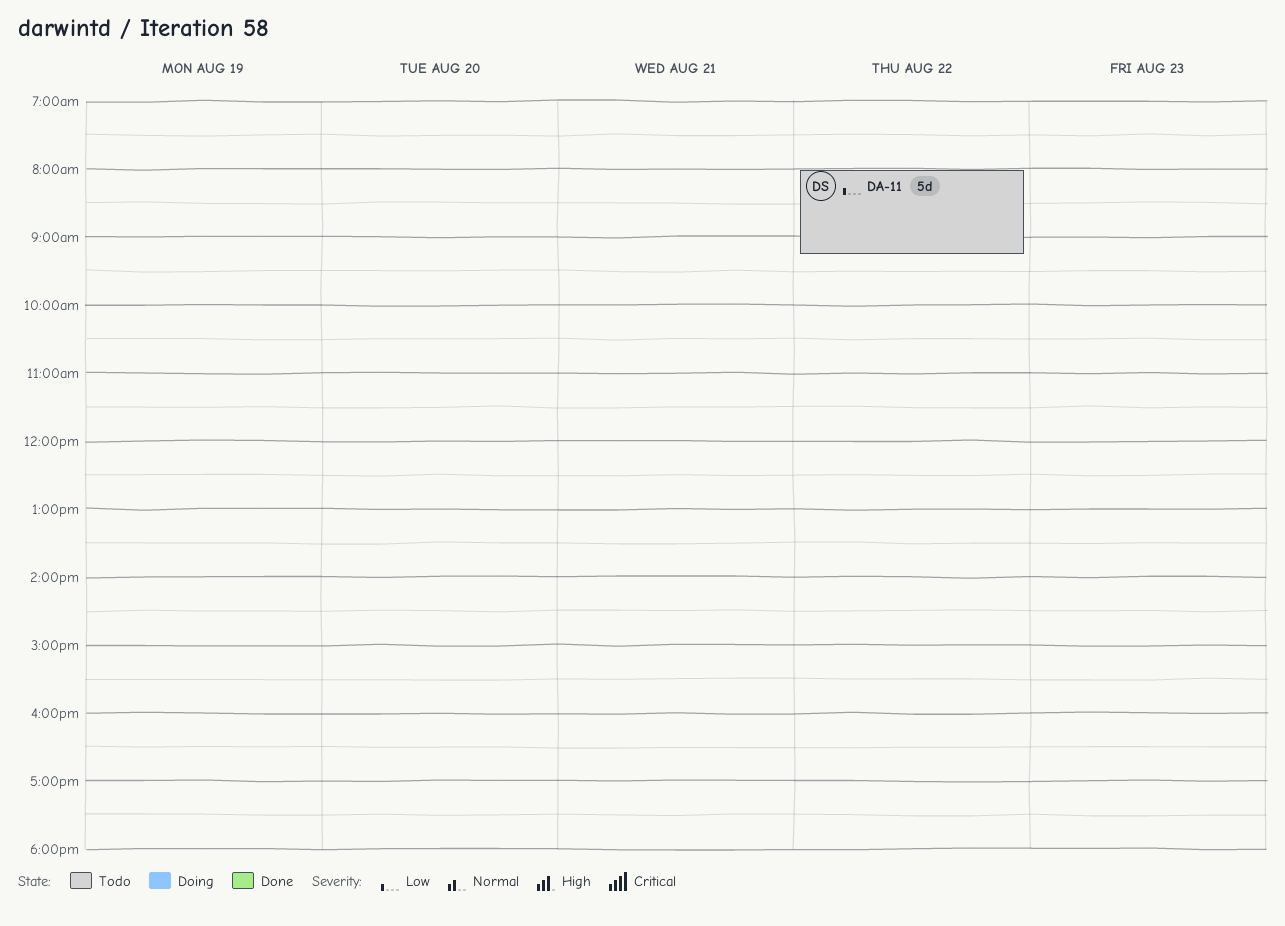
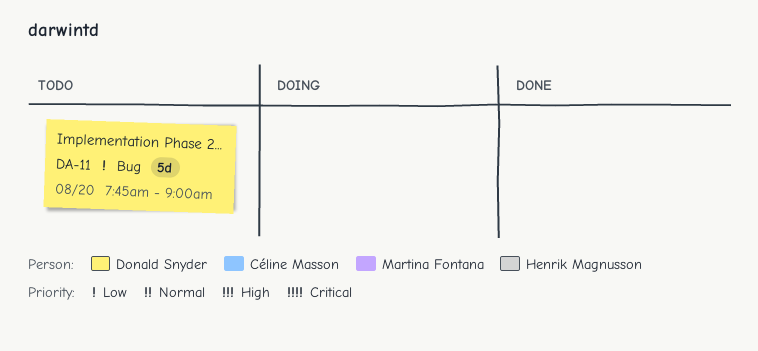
DA-11, day: Aug 22 -> Aug 20
DA-11, begins: 08:00 -> 07:45
DA-11, ends: 09:15 -> 09:00

